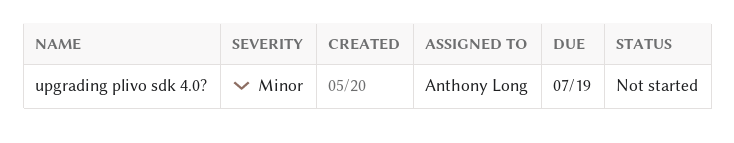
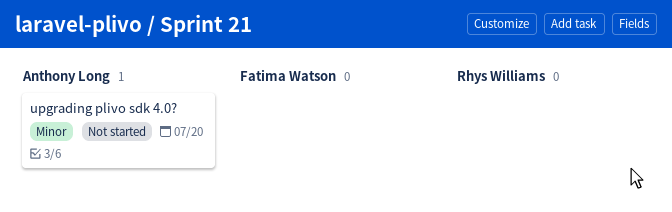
upgrading plivo sdk 4.0?, due: Jul 19 -> Jul 20

